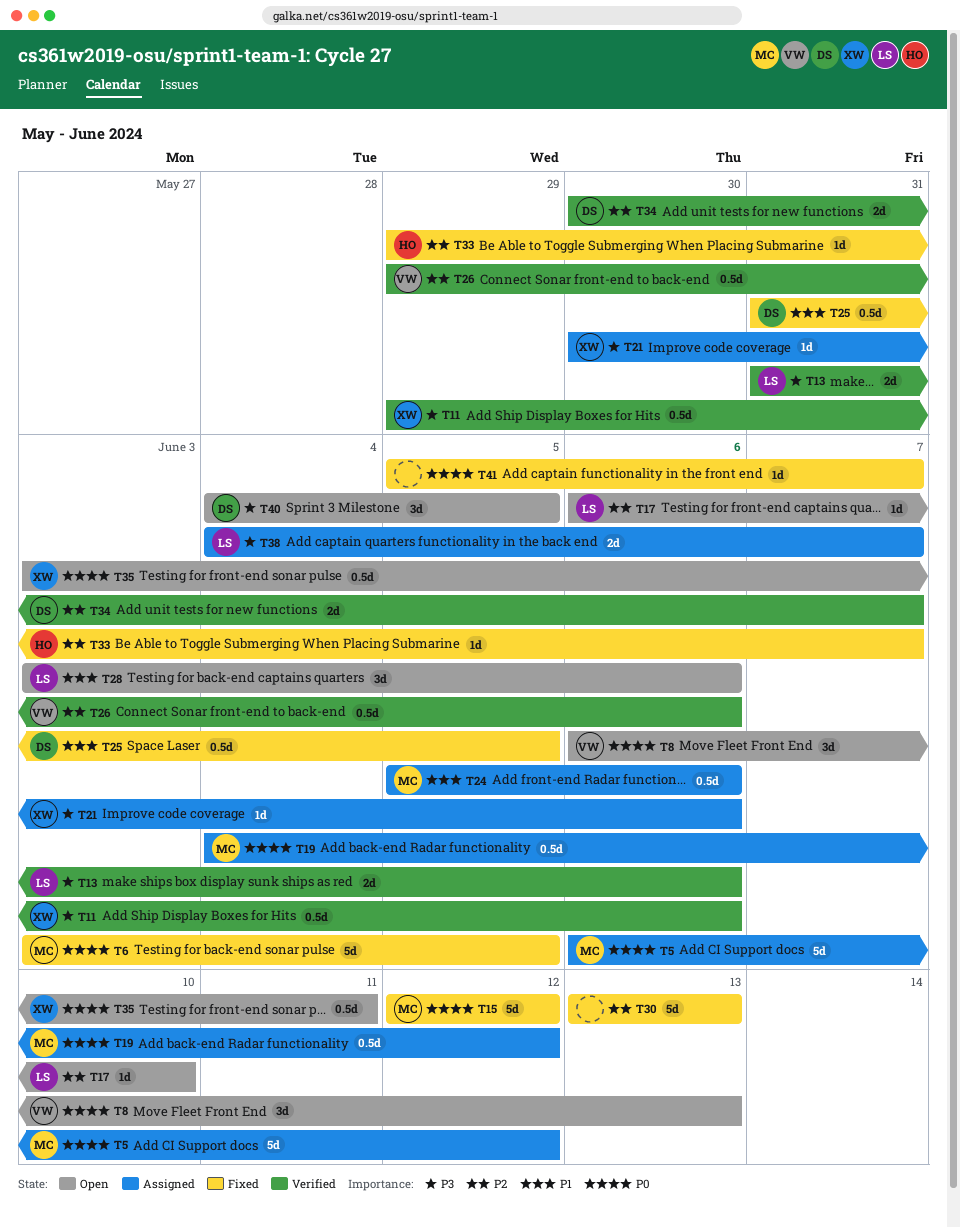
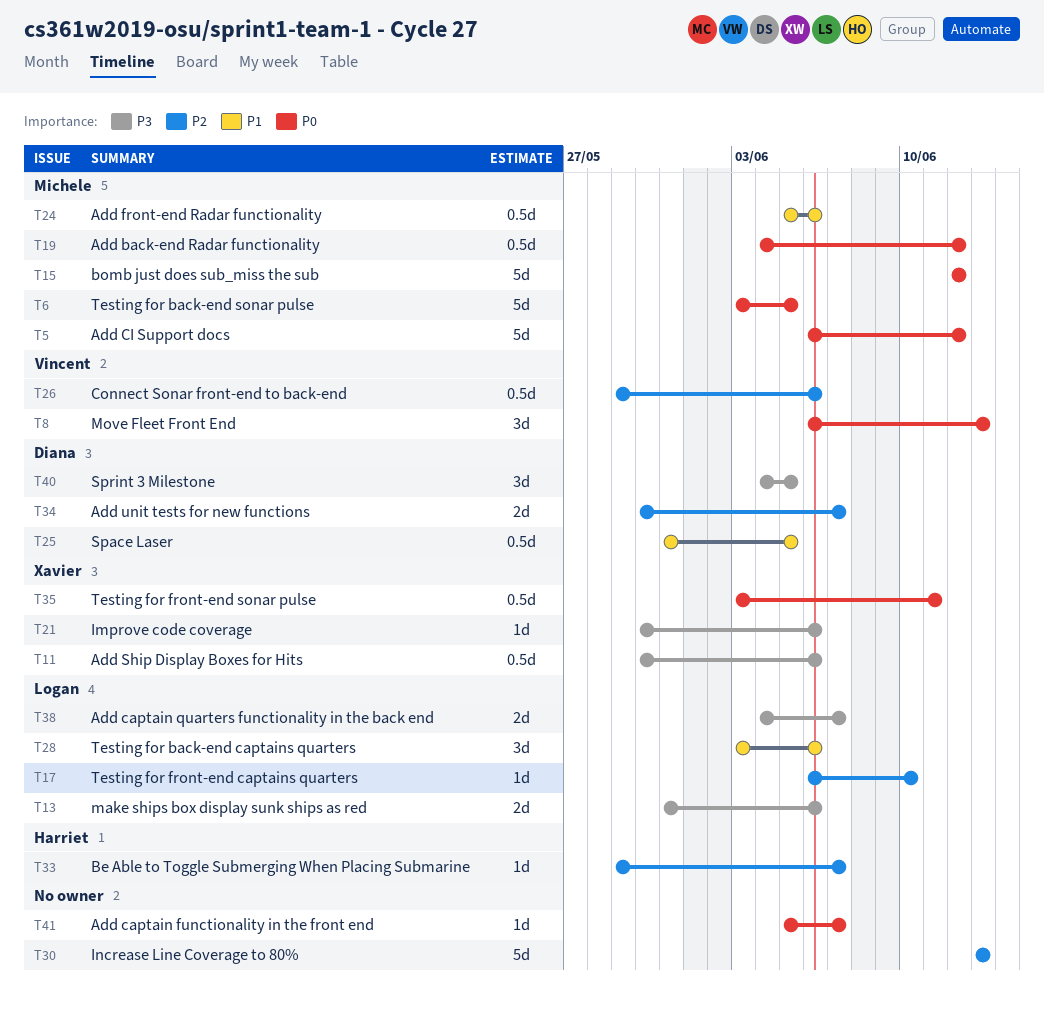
T11, start: May 29 -> May 30

